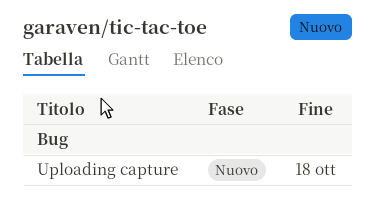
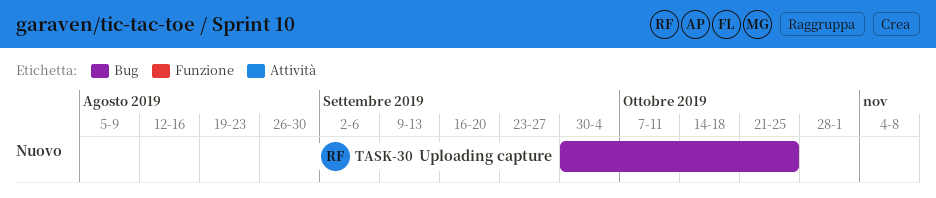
Uploading capture, due: Oct 18 -> Oct 25

